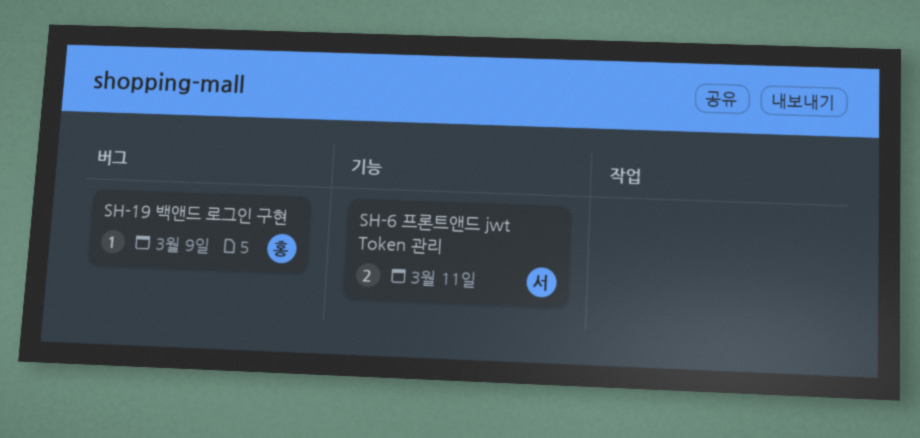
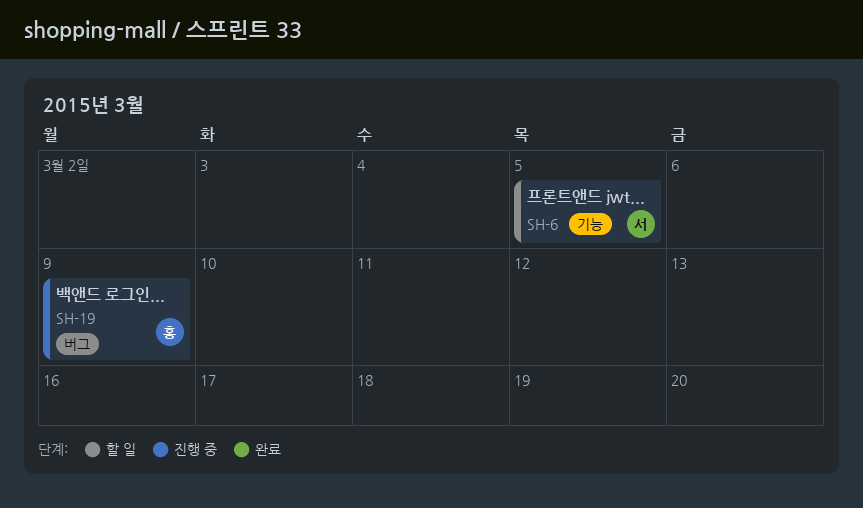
SH-6, due: Mar 11 -> Mar 5

